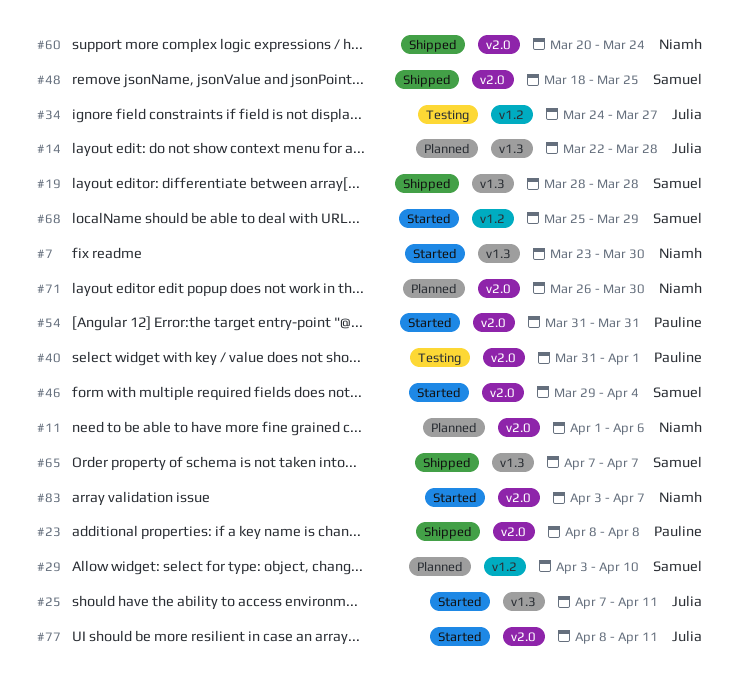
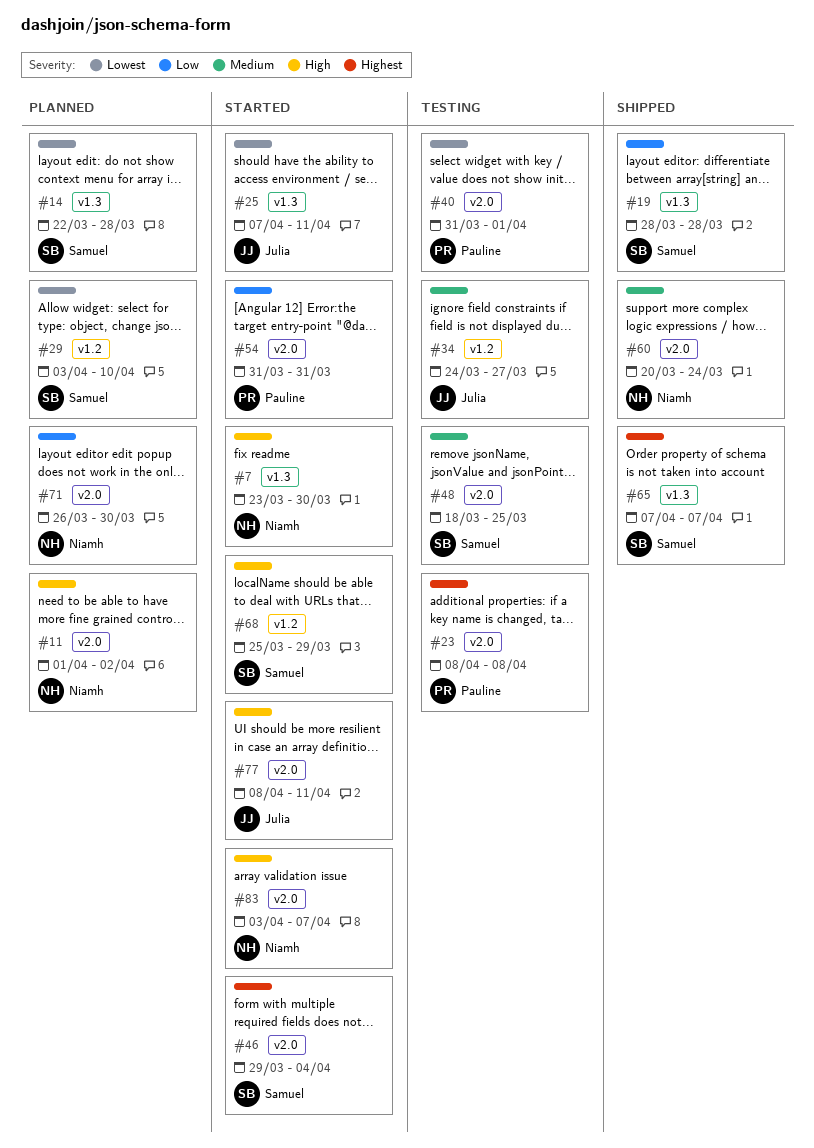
#11, due: Apr 6 -> Apr 2
#14, owner: Julia -> Samuel
#23, status: Shipped -> Testing
#48, status: Shipped -> Testing

